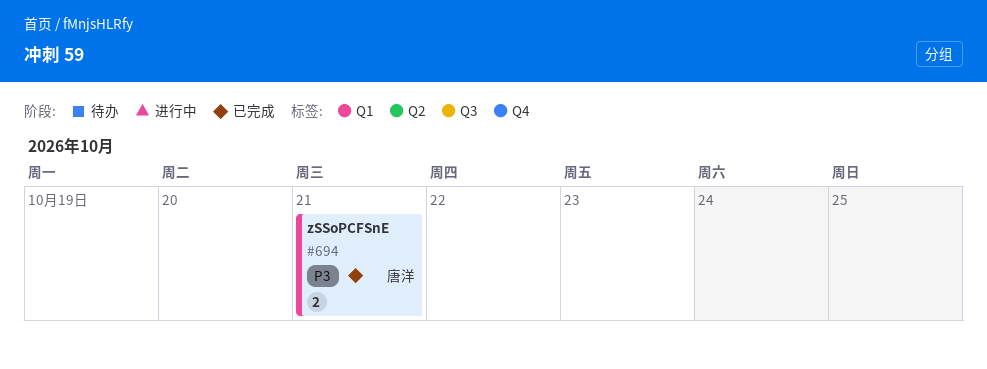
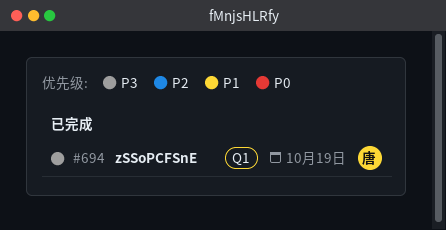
#694, due: Oct 21 -> Oct 19

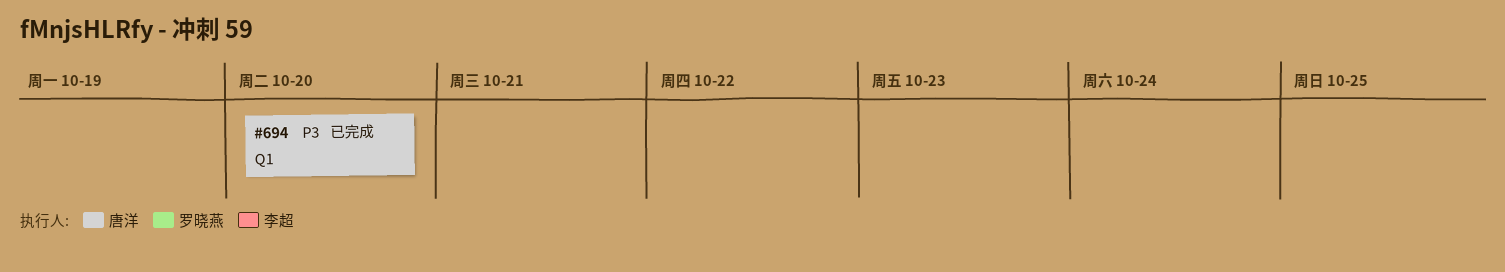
#694, due: Oct 19 -> Oct 20

